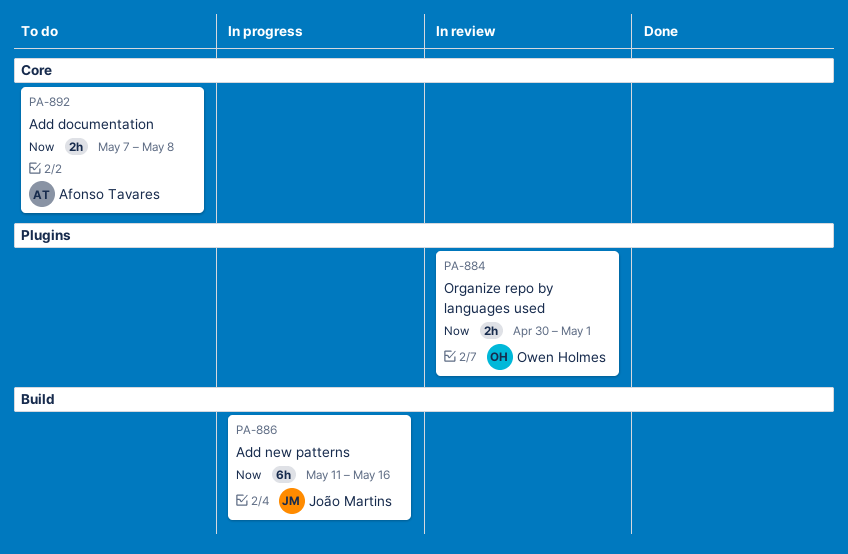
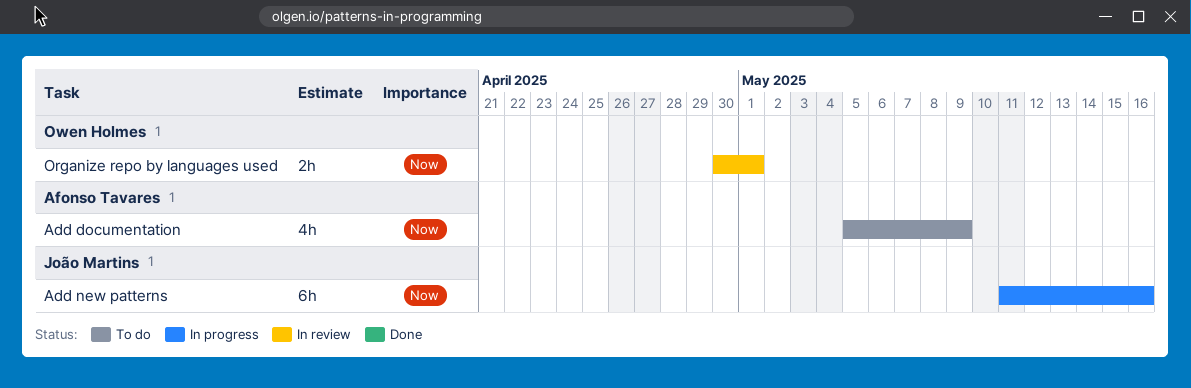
Add documentation, estimate: 2h -> 4h
Add documentation, start: May 7 -> May 5
Add documentation, due: May 8 -> May 9

